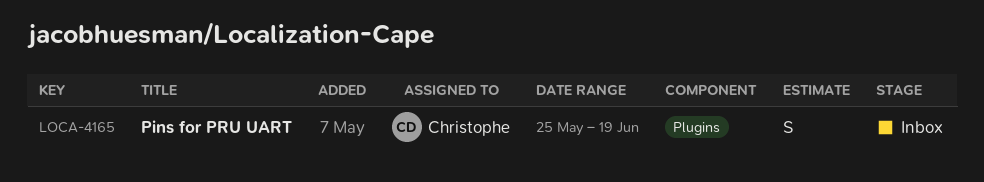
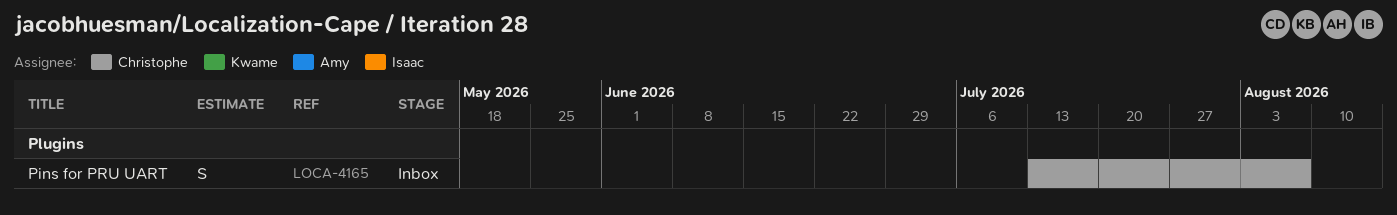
LOCA-4165, start: May 25 -> Jul 13
LOCA-4165, due: Jun 19 -> Aug 7

